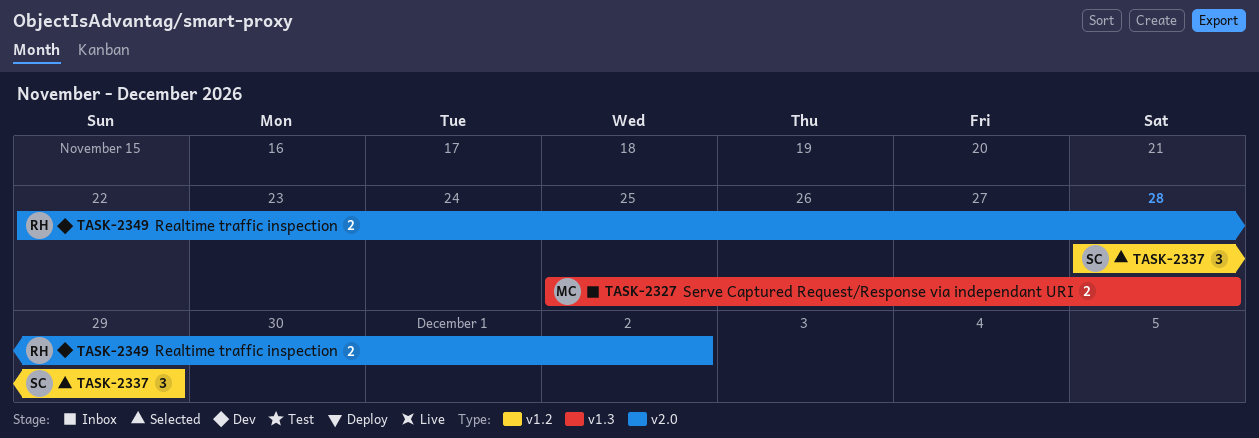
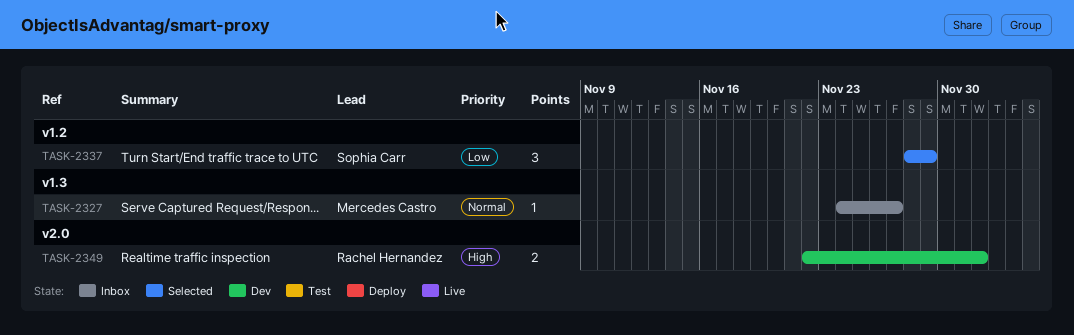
TASK-2327, estimate: 2 -> 1
TASK-2327, start: Nov 25 -> Nov 24
TASK-2327, due: Nov 28 -> Nov 27

